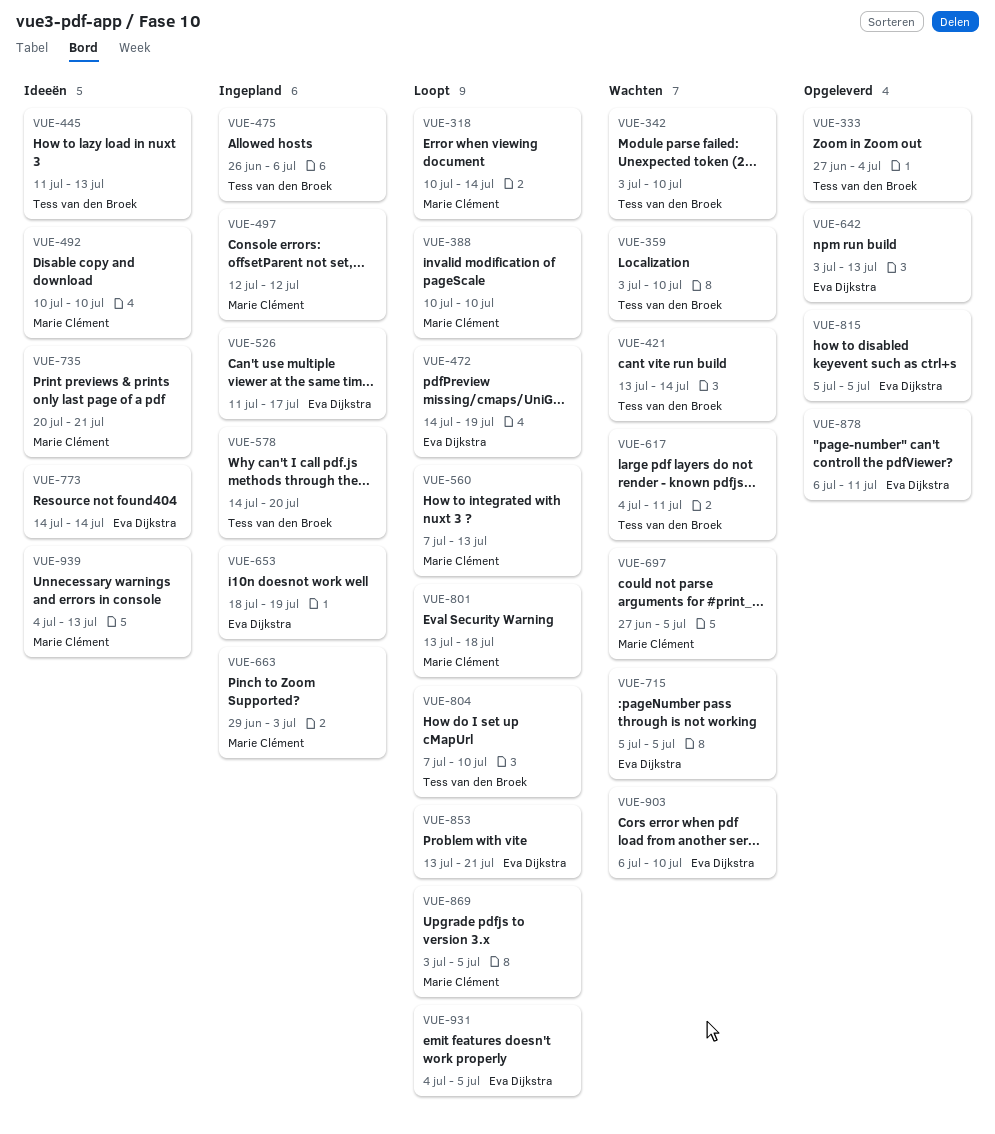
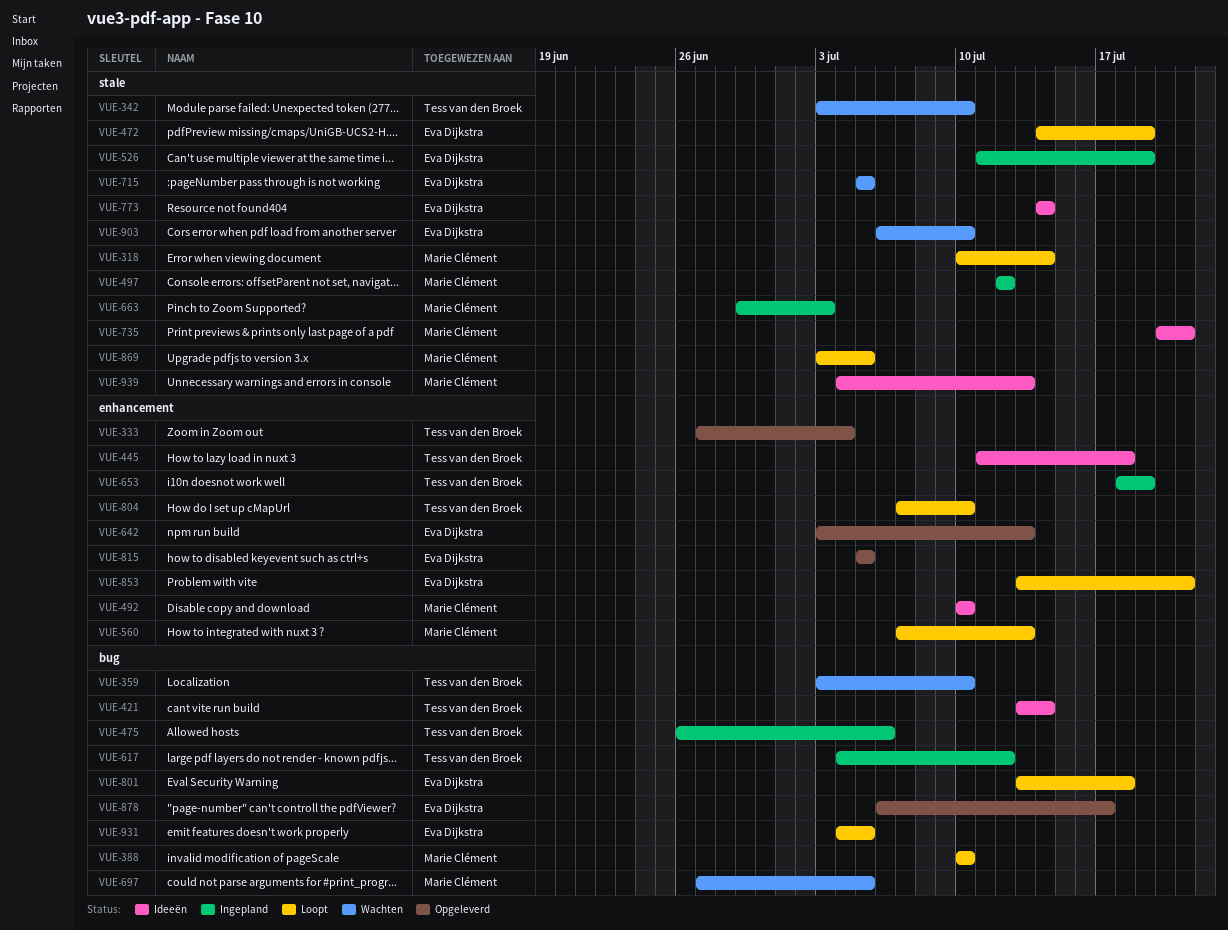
VUE-421, status: Wachten -> Ideeën
VUE-445, due: Jul 13 -> Jul 18
VUE-526, due: Jul 17 -> Jul 19
VUE-578: present -> none
VUE-617, status: Wachten -> Ingepland
VUE-617, due: Jul 11 -> Jul 12
VUE-653, owner: Eva Dijkstra -> Tess van den Broek
VUE-801, owner: Marie Clément -> Eva Dijkstra
VUE-878, due: Jul 11 -> Jul 17

